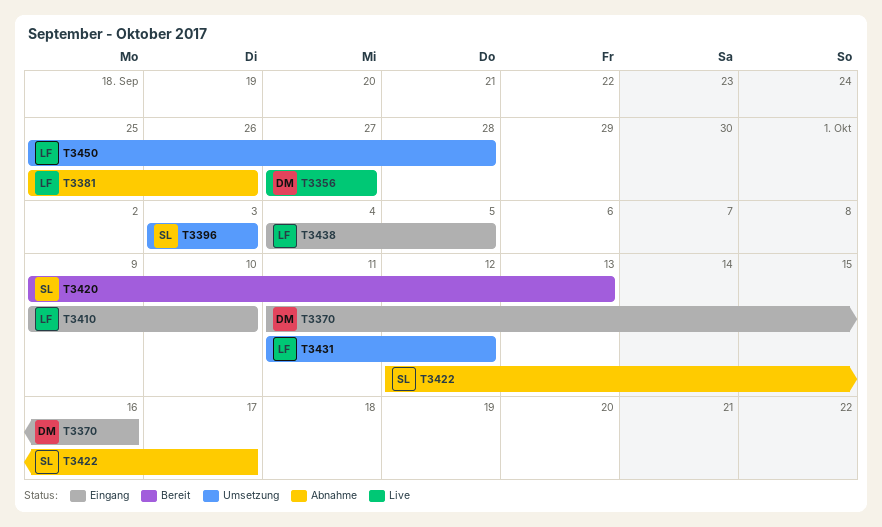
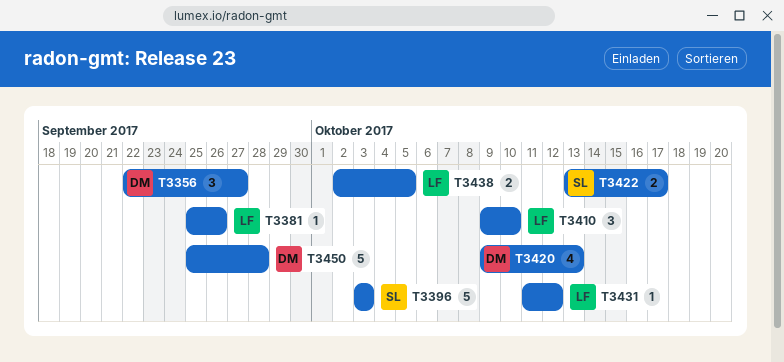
T3356, start: Sep 27 -> Sep 22
T3370: present -> none
T3420, owner: SL -> DM
T3422, start: Oct 12 -> Oct 13
T3438, start: Oct 4 -> Oct 2
T3450, owner: LF -> DM

